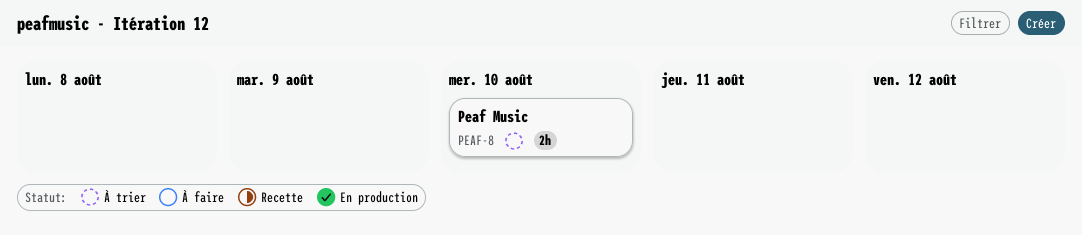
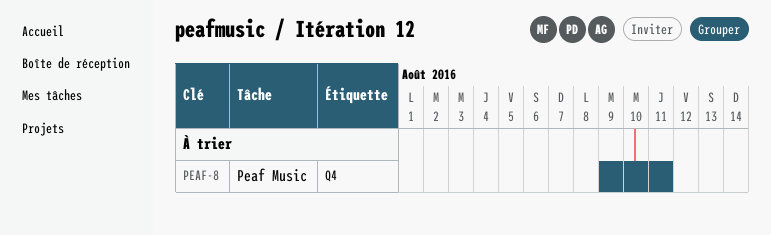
PEAF-8, due: Aug 10 -> Aug 11

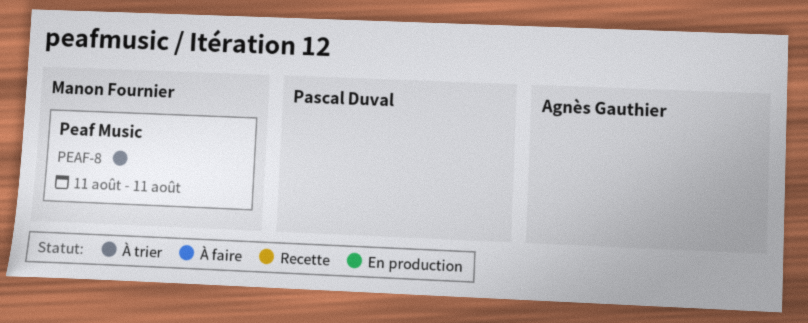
PEAF-8, start: Aug 9 -> Aug 11

